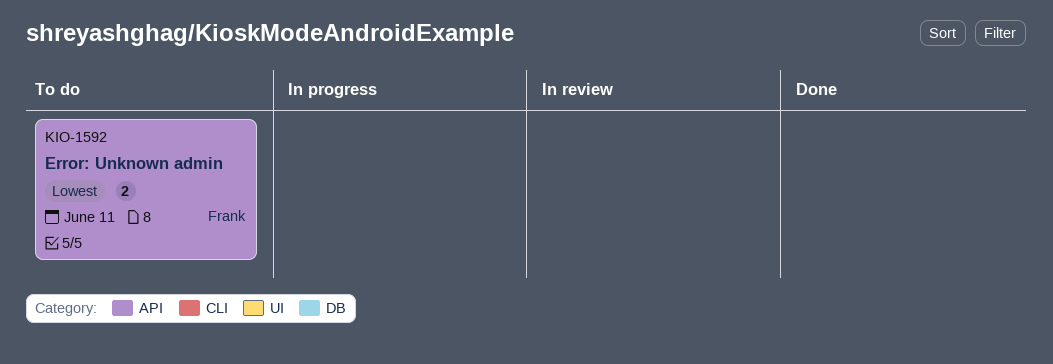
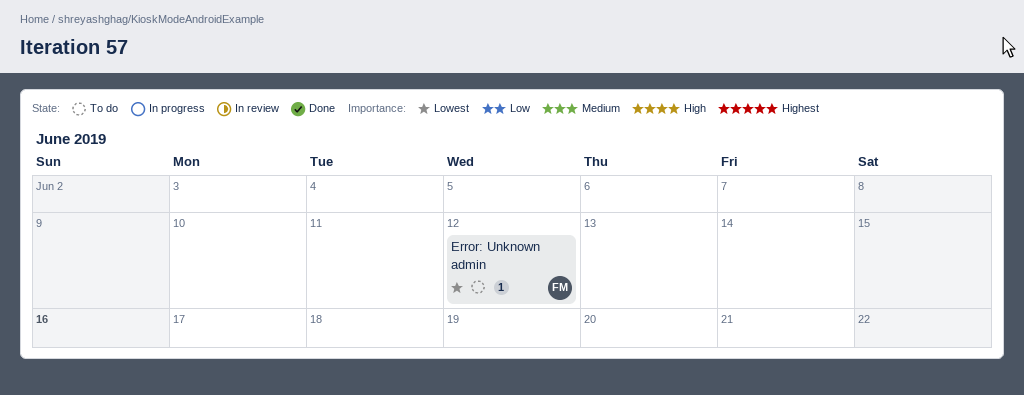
Error: Unknown admin, estimate: 2 -> 1
Error: Unknown admin, due: Jun 11 -> Jun 12

